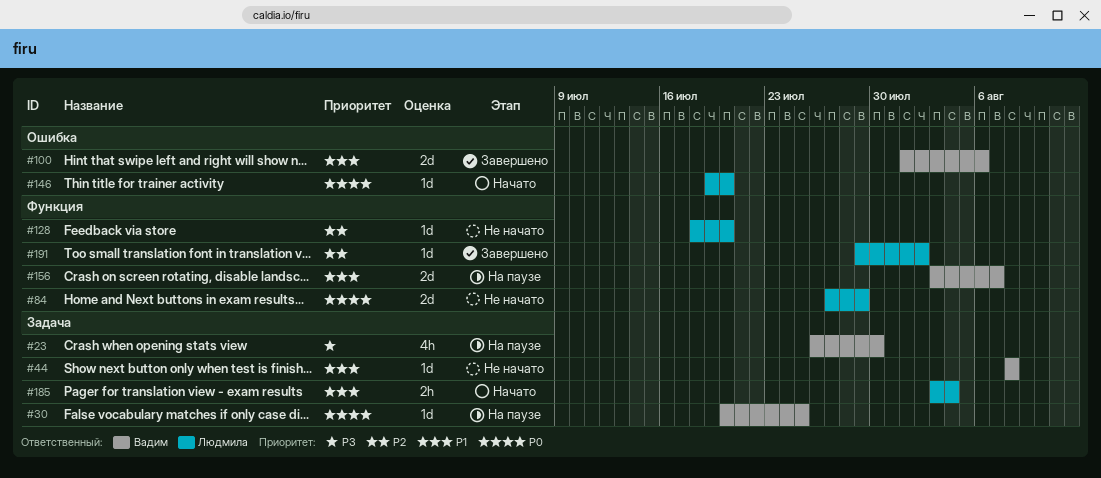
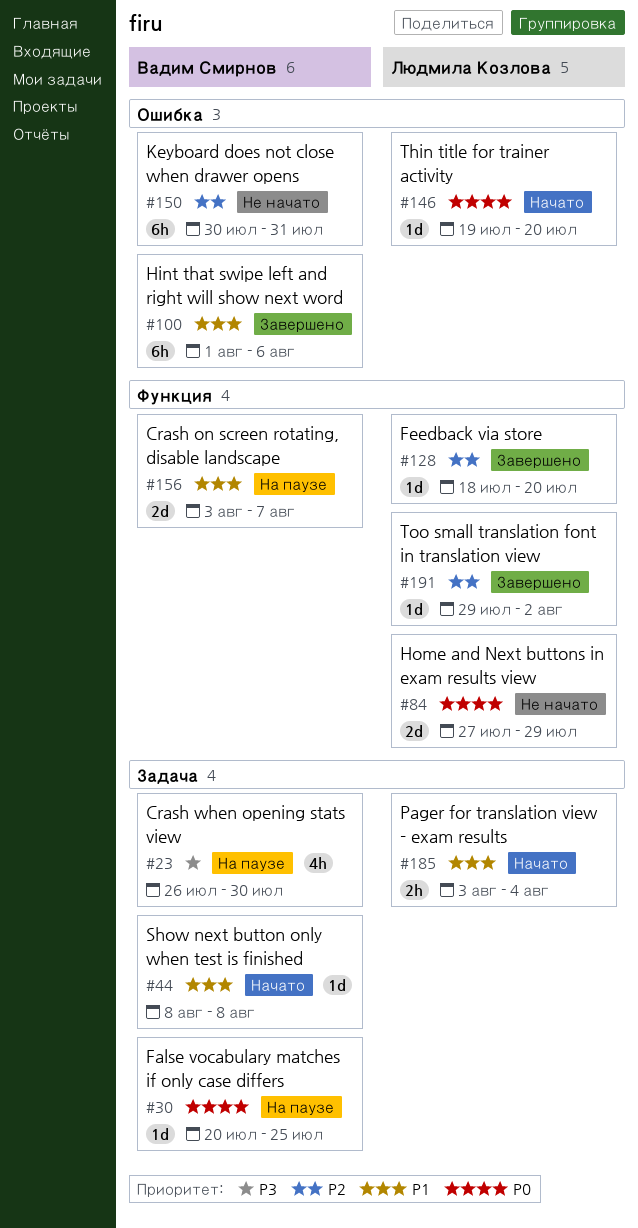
#44, status: Не начато -> Начато
#100, estimate: 2d -> 6h
#128, status: Не начато -> Завершено
#150: none -> present

